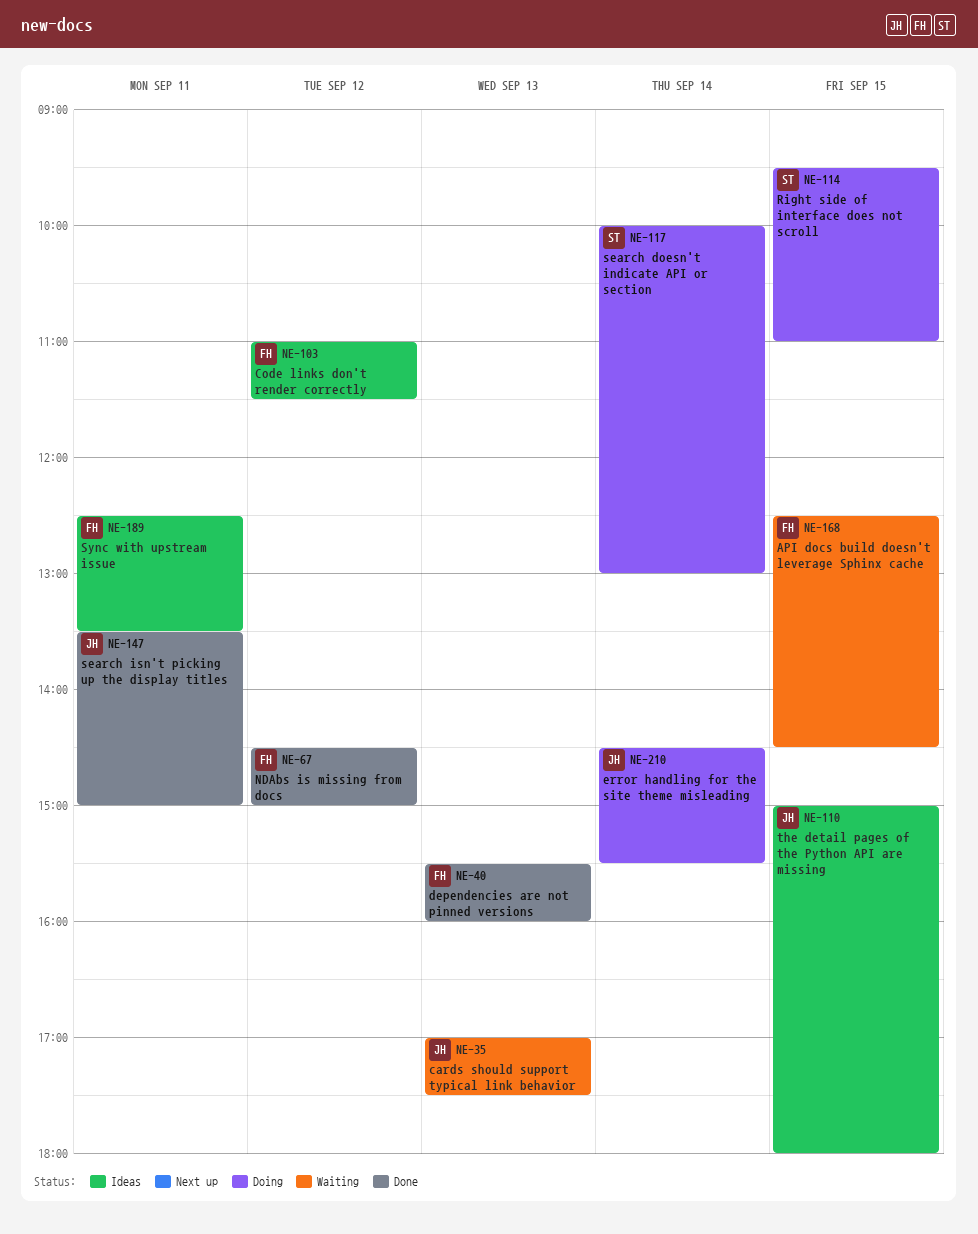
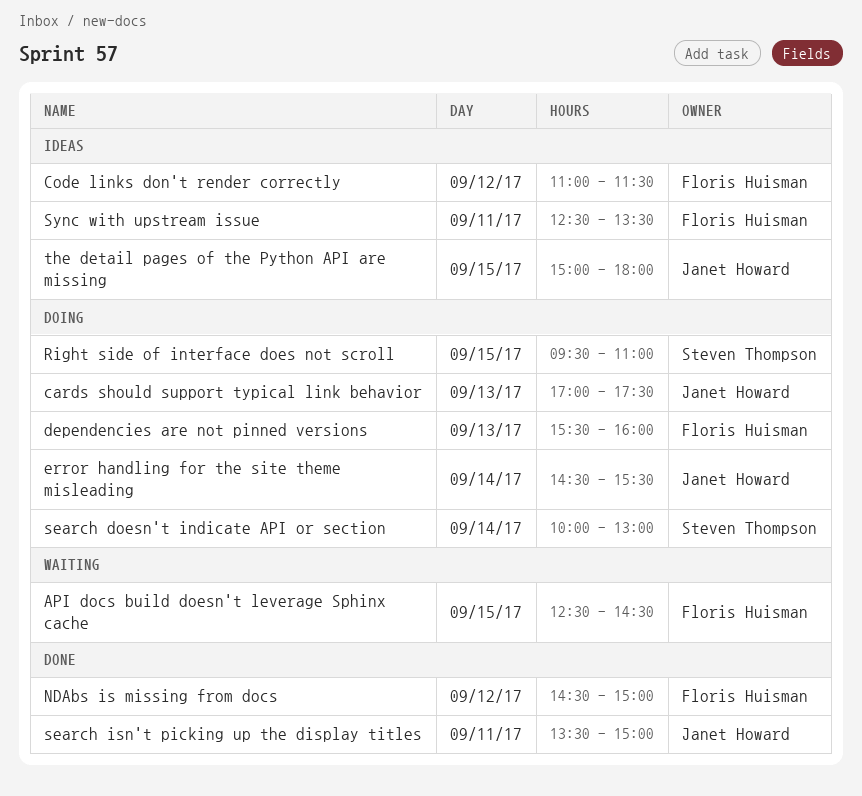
cards should support typical link behavior, status: Waiting -> Doing
dependencies are not pinned versions, status: Done -> Doing

